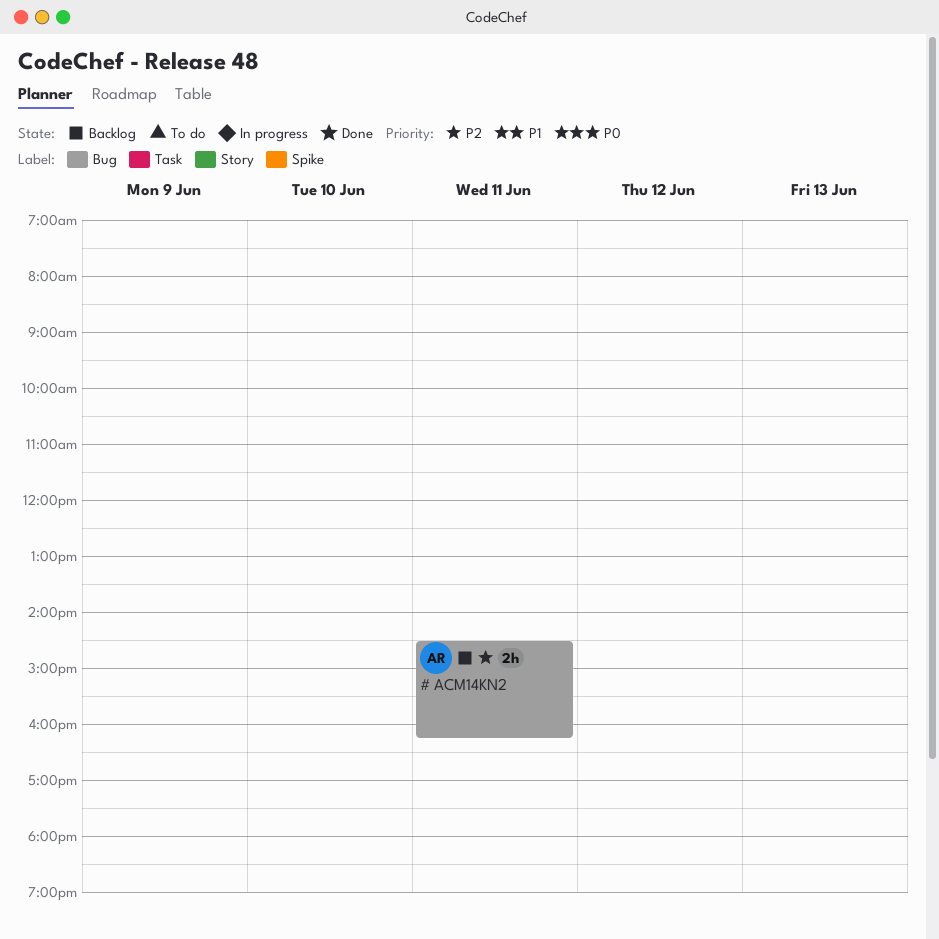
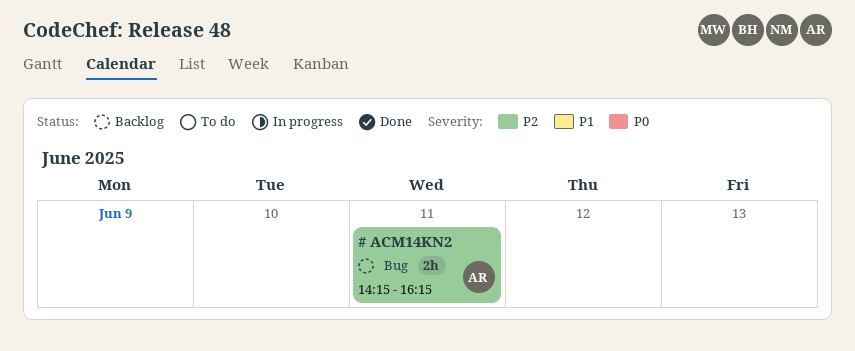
# ACM14KN2, begins: 14:30 -> 14:15

